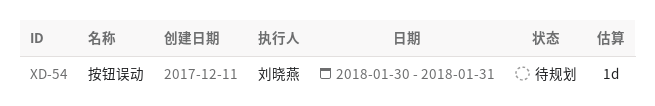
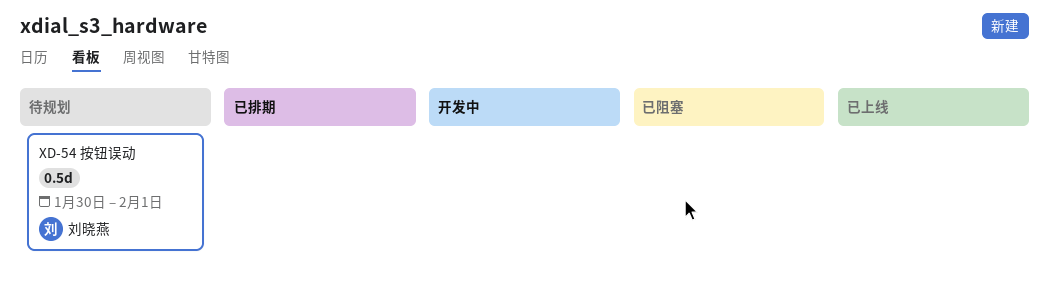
XD-54, estimate: 1d -> 0.5d
XD-54, due: Jan 31 -> Feb 1

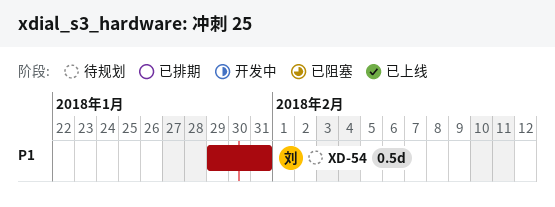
XD-54, start: Jan 30 -> Jan 29
XD-54, due: Feb 1 -> Jan 31

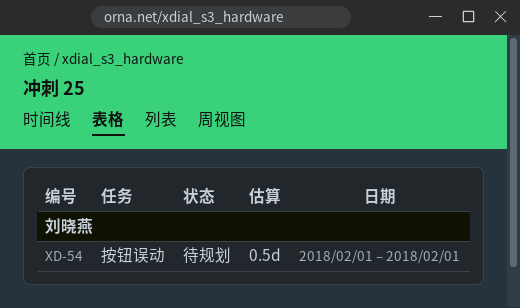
XD-54, start: Jan 29 -> Feb 1
XD-54, due: Jan 31 -> Feb 1

